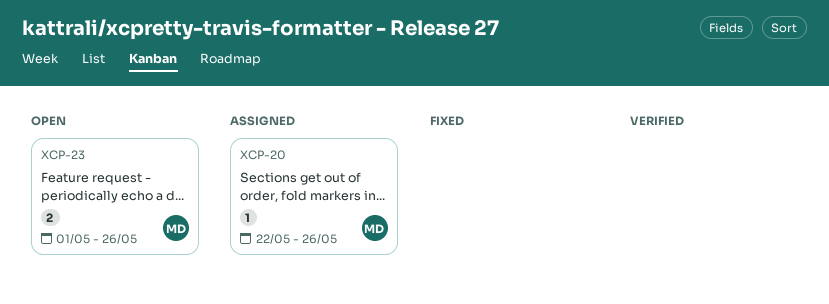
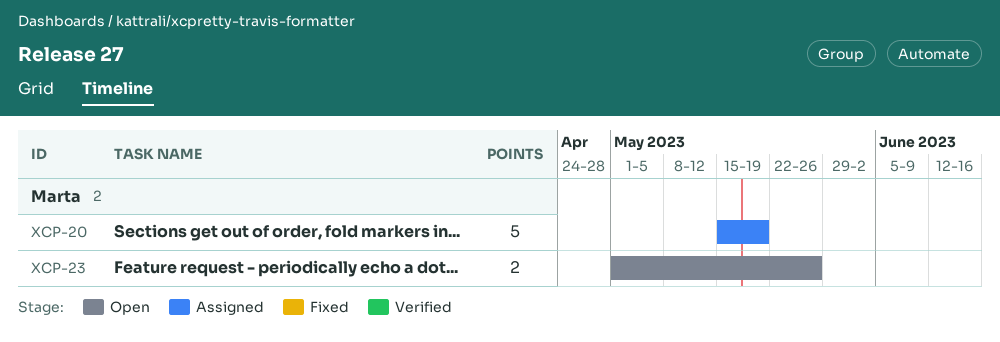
XCP-20, estimate: 1 -> 5
XCP-20, start: May 22 -> May 15
XCP-20, due: May 26 -> May 19

